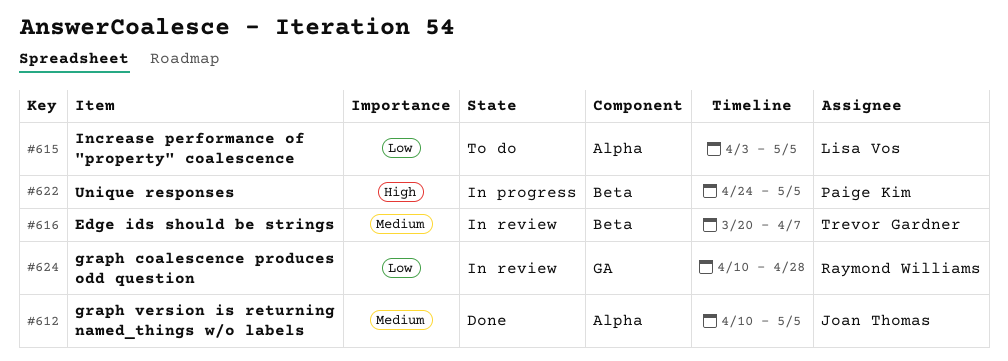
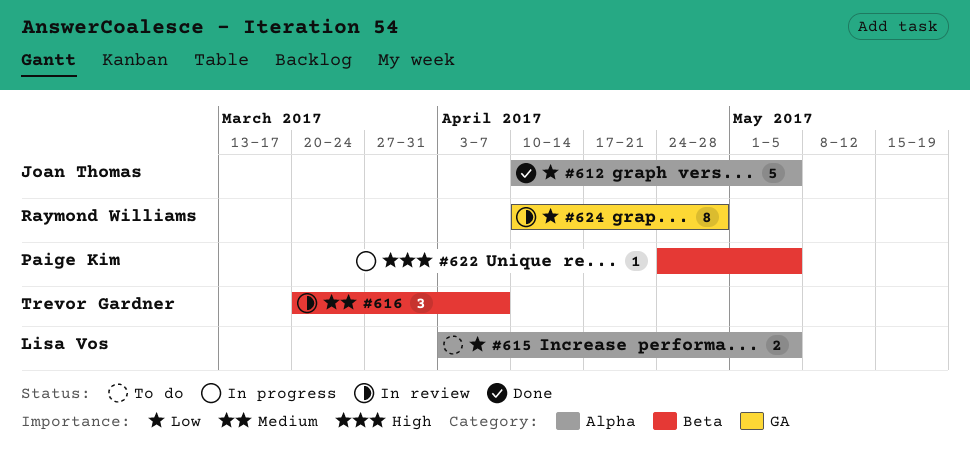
#612, priority: Medium -> Low

